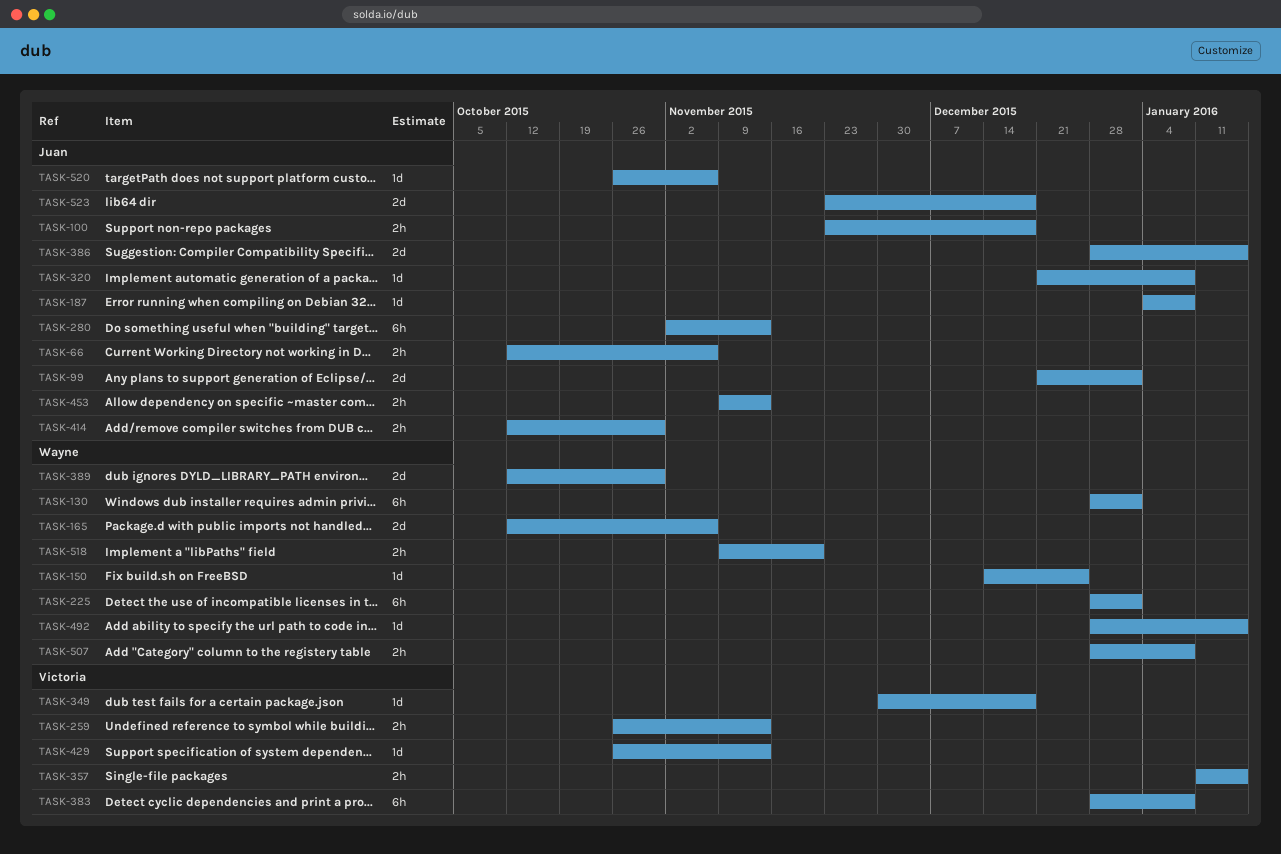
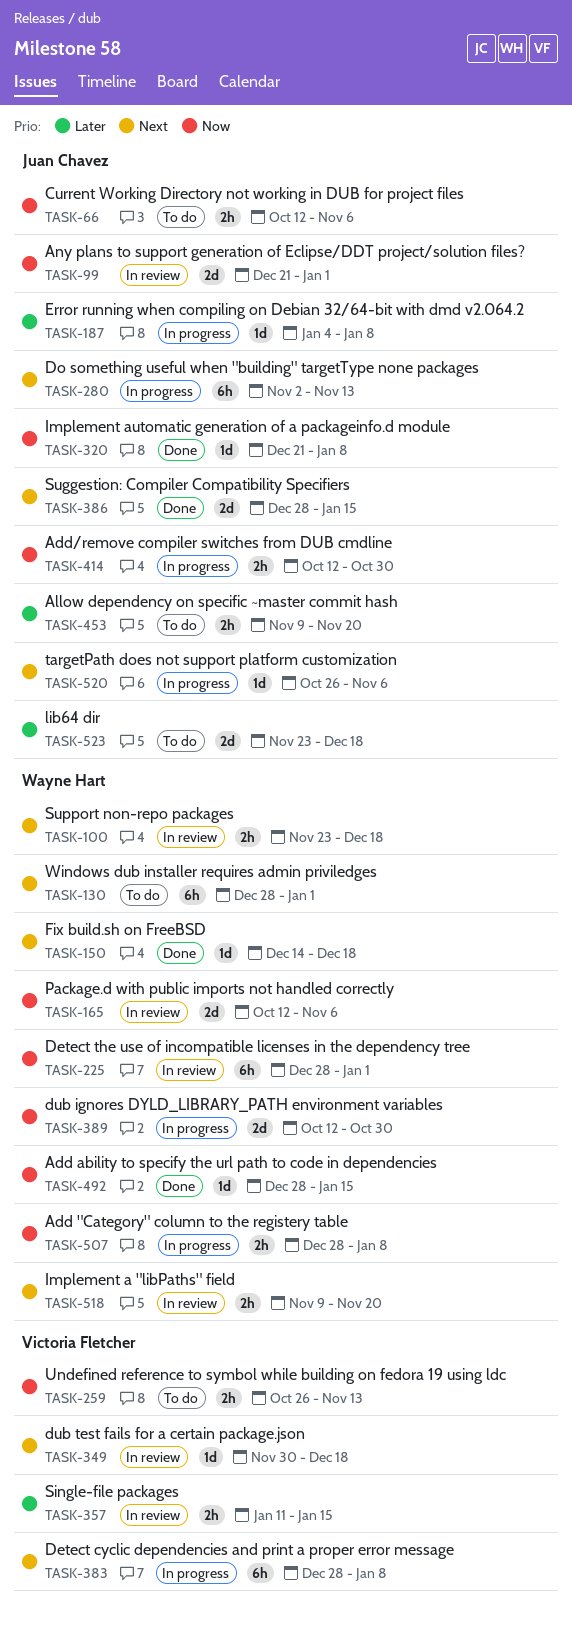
TASK-100, owner: Juan Chavez -> Wayne Hart
TASK-150, due: Dec 25 -> Dec 18
TASK-429: present -> none
TASK-453, due: Nov 13 -> Nov 20

